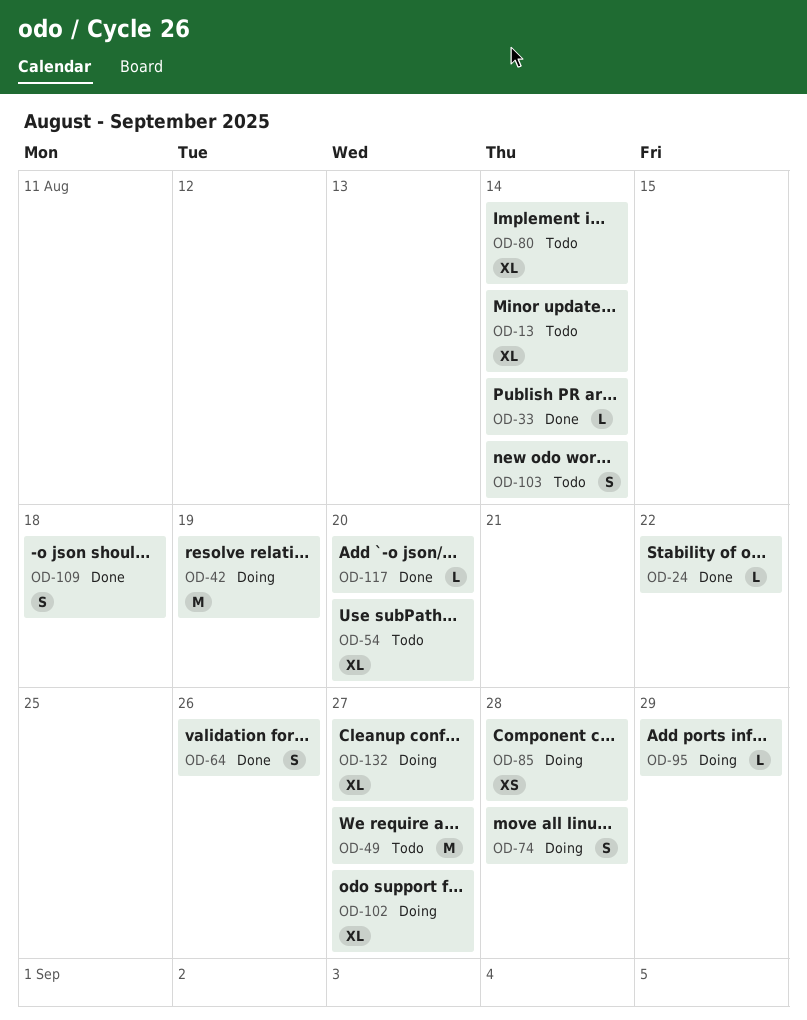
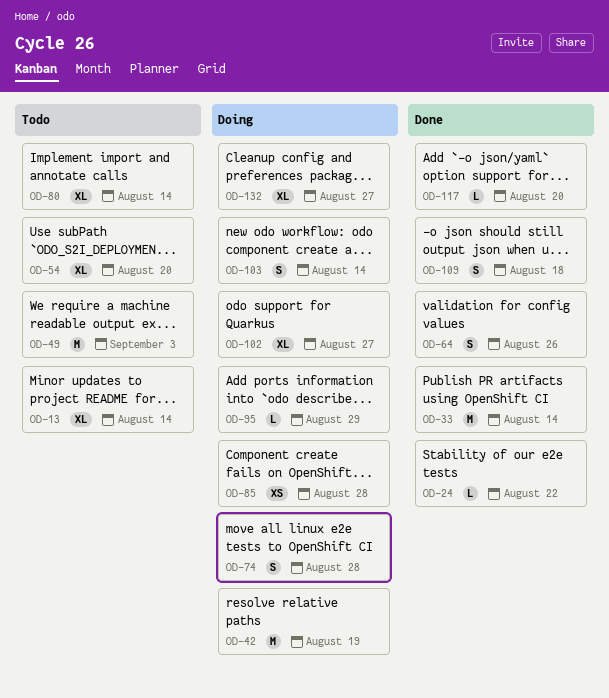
OD-33, estimate: L -> M
OD-49, due: Aug 27 -> Sep 3
OD-103, status: Todo -> Doing

